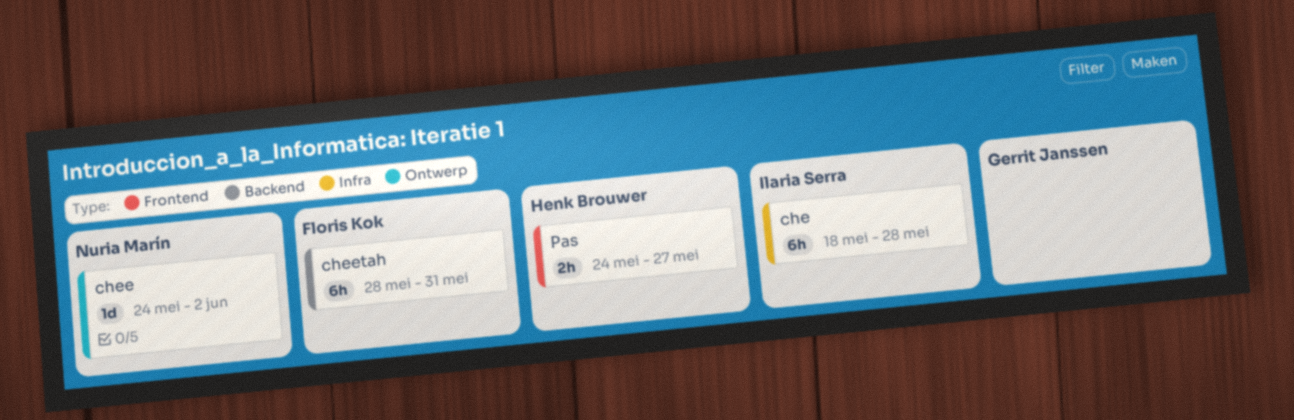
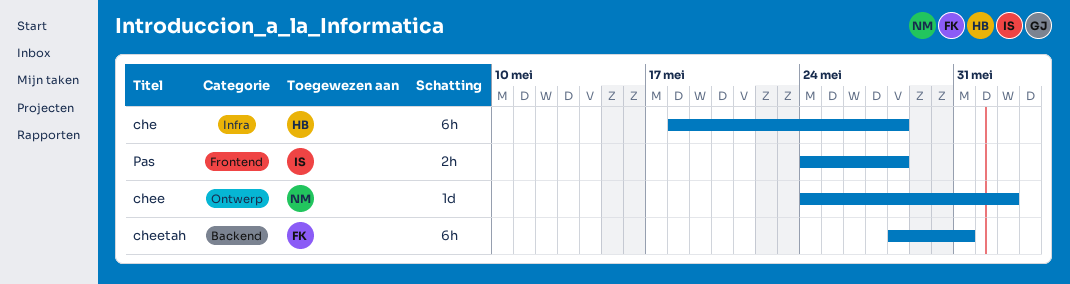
che, owner: Ilaria Serra -> Henk Brouwer
Pas, owner: Henk Brouwer -> Ilaria Serra
Pas, due: May 27 -> May 28

